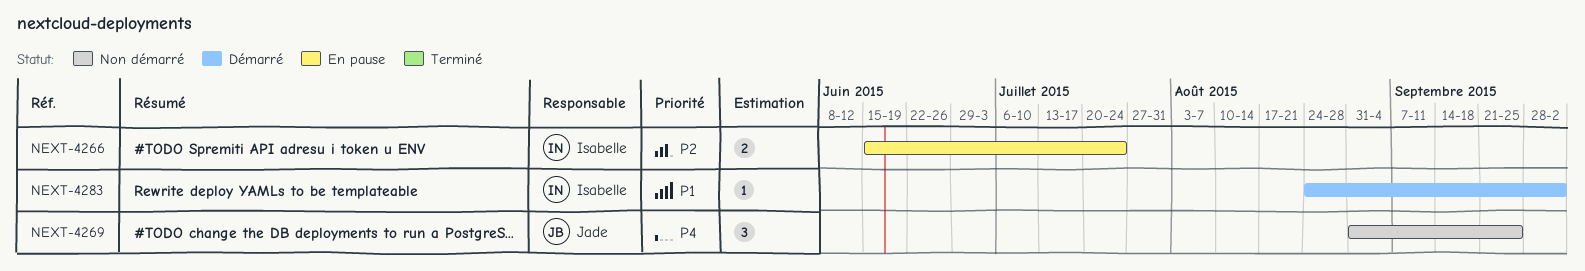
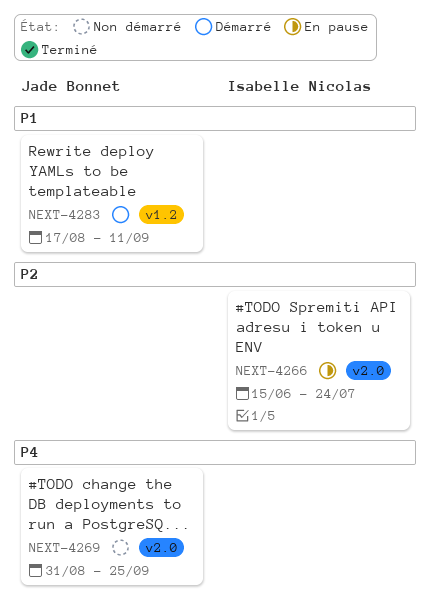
NEXT-4283, owner: Isabelle Nicolas -> Jade Bonnet
NEXT-4283, start: Aug 24 -> Aug 17
NEXT-4283, due: Oct 2 -> Sep 11

